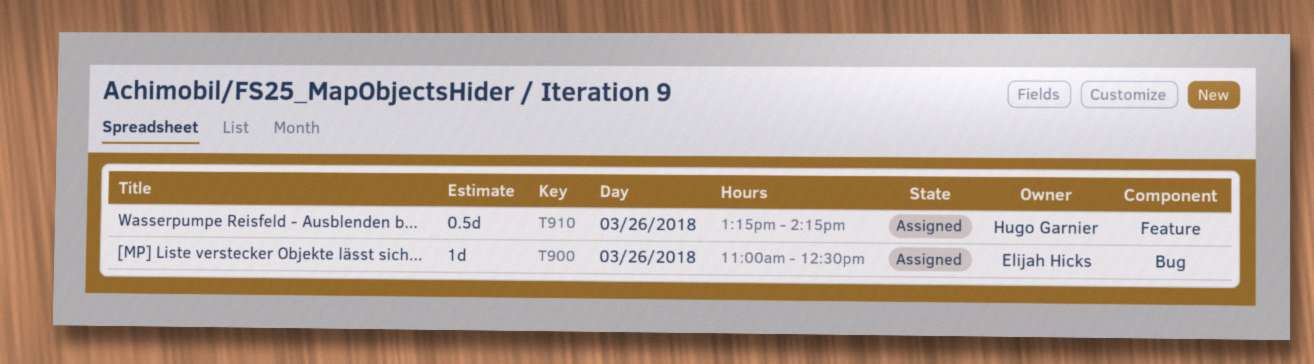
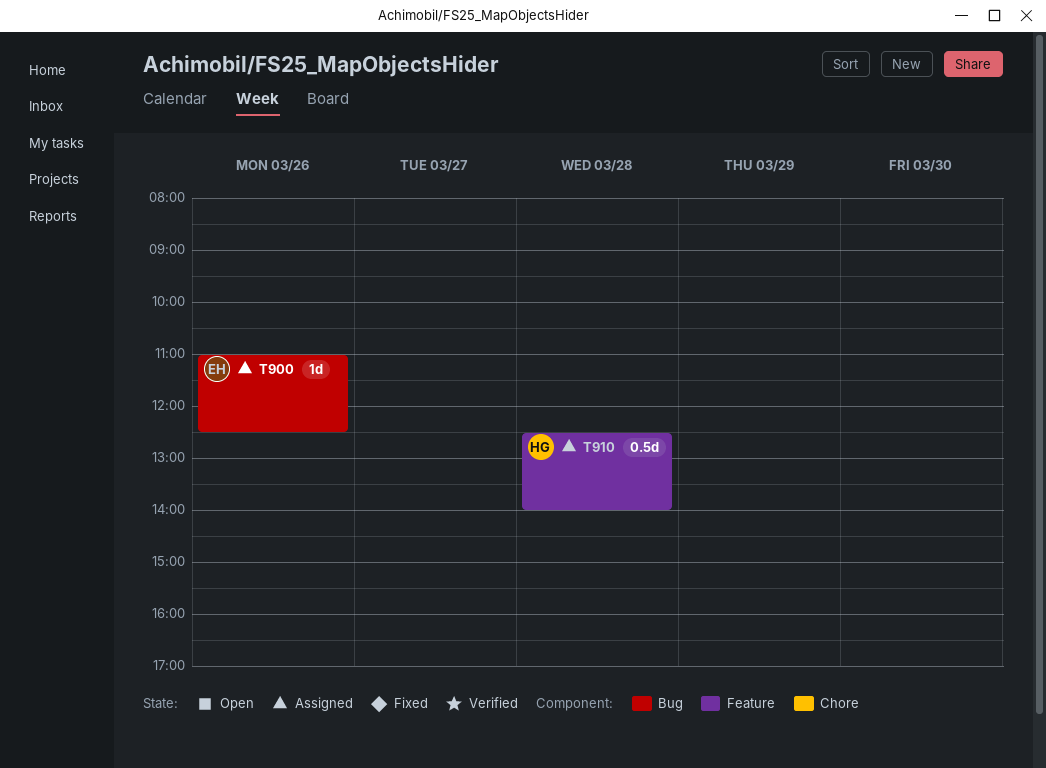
T910, day: Mar 26 -> Mar 28
T910, begins: 13:15 -> 12:30
T910, ends: 14:15 -> 14:00

